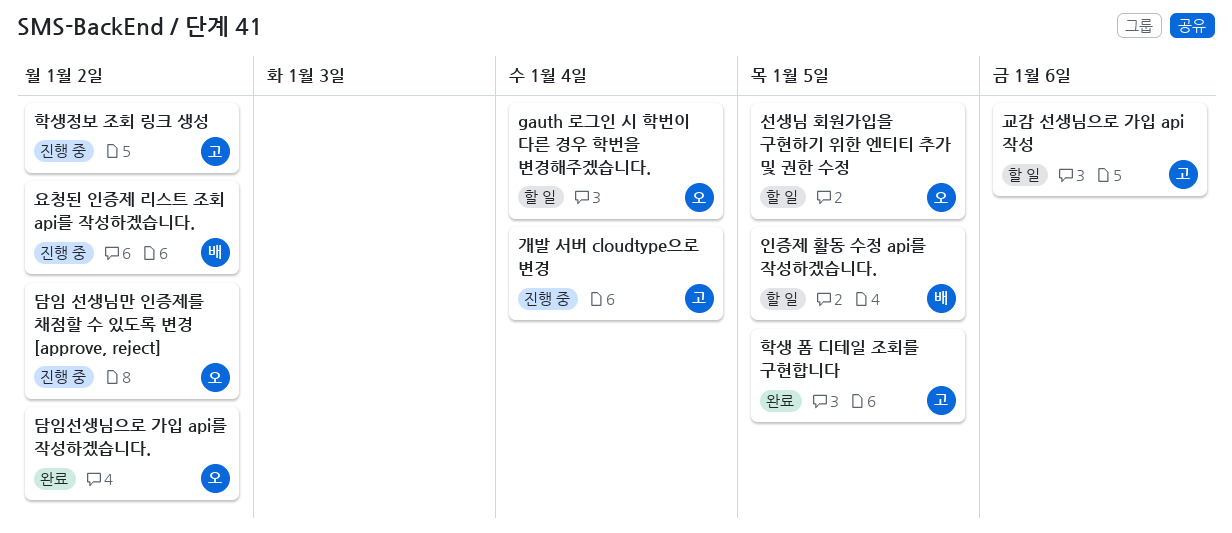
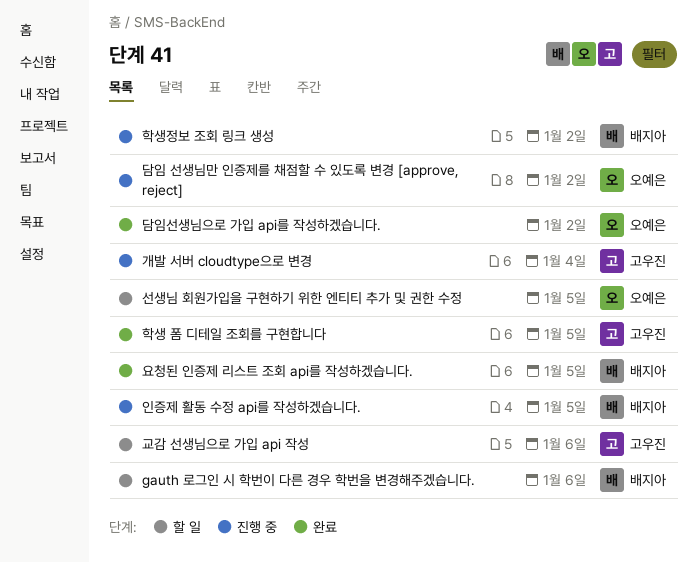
gauth 로그인 시 학번이 다른 경우 학번을 변경해주겠습니다., owner: 오예은 -> 배지아
gauth 로그인 시 학번이 다른 경우 학번을 변경해주겠습니다., due: Jan 4 -> Jan 6
요청된 인증제 리스트 조회 api를 작성하겠습니다., status: 진행 중 -> 완료
요청된 인증제 리스트 조회 api를 작성하겠습니다., due: Jan 2 -> Jan 5
인증제 활동 수정 api를 작성하겠습니다., status: 할 일 -> 진행 중
학생정보 조회 링크 생성, owner: 고우진 -> 배지아

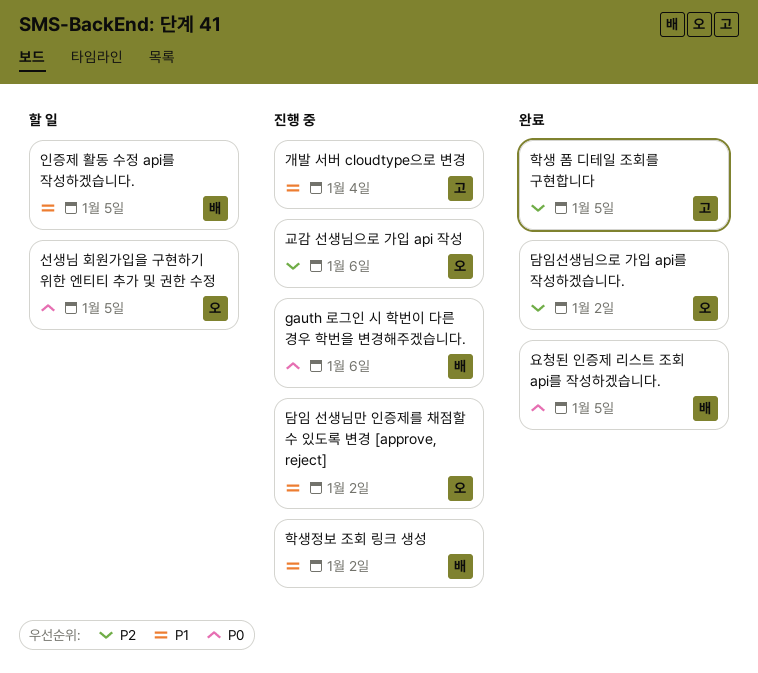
gauth 로그인 시 학번이 다른 경우 학번을 변경해주겠습니다., status: 할 일 -> 진행 중
교감 선생님으로 가입 api 작성, status: 할 일 -> 진행 중
교감 선생님으로 가입 api 작성, owner: 고우진 -> 오예은
인증제 활동 수정 api를 작성하겠습니다., status: 진행 중 -> 할 일

